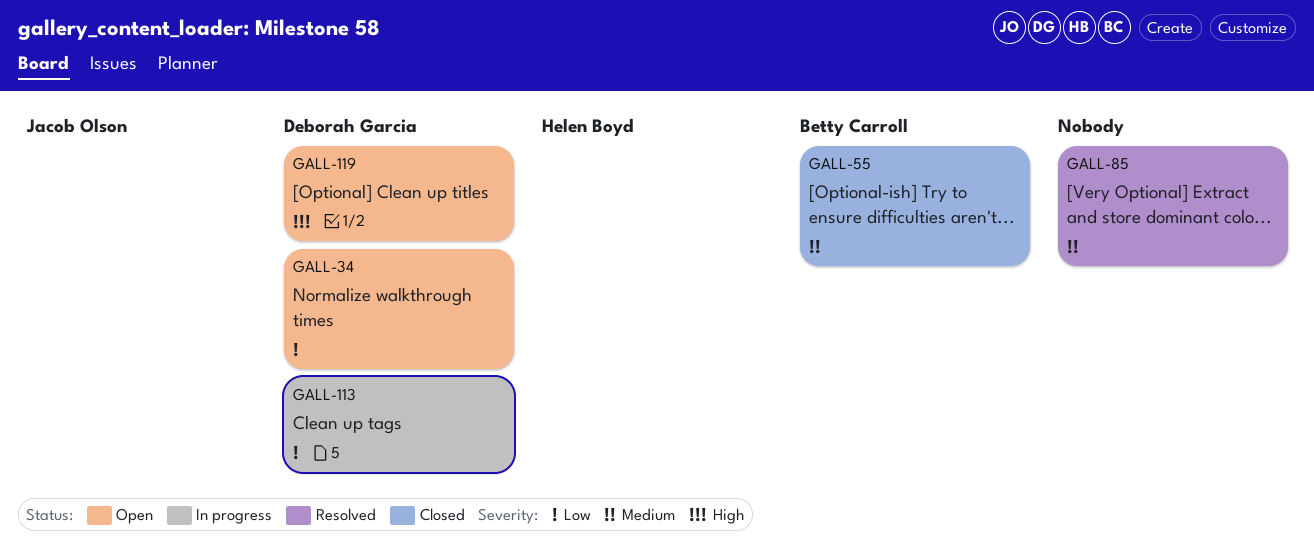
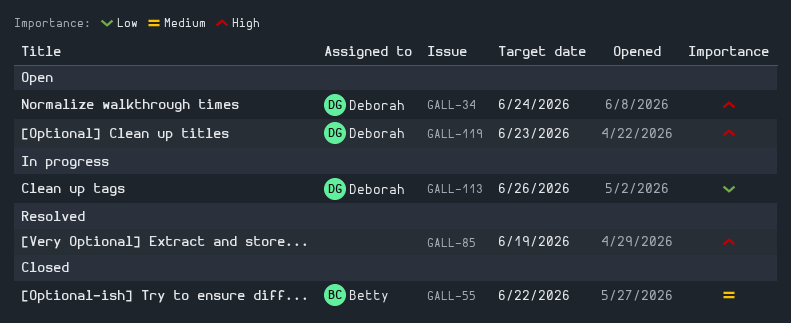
GALL-34, priority: Low -> High
GALL-85, priority: Medium -> High

